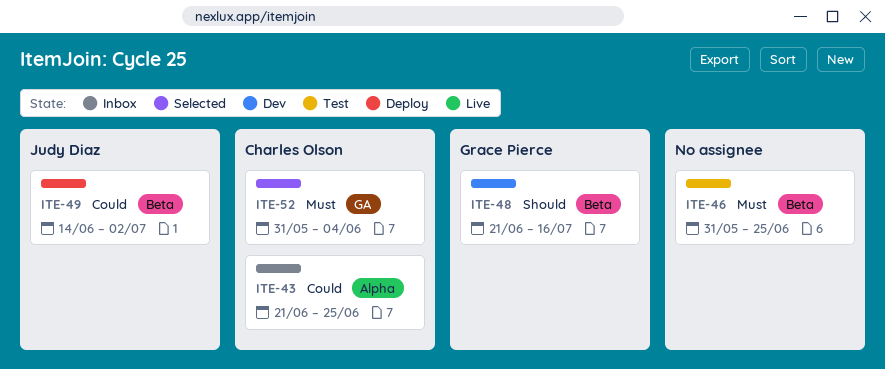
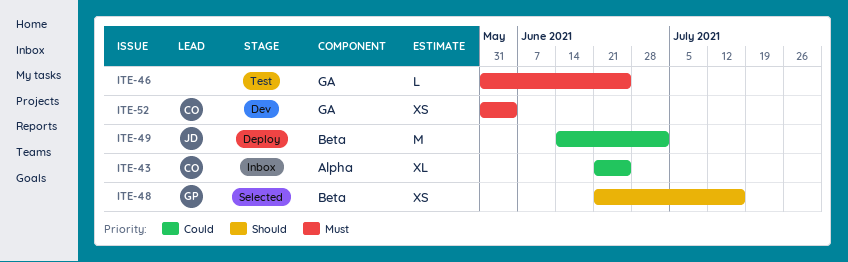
ITE-46, label: Beta -> GA
ITE-48, status: Dev -> Selected
ITE-52, status: Selected -> Dev

